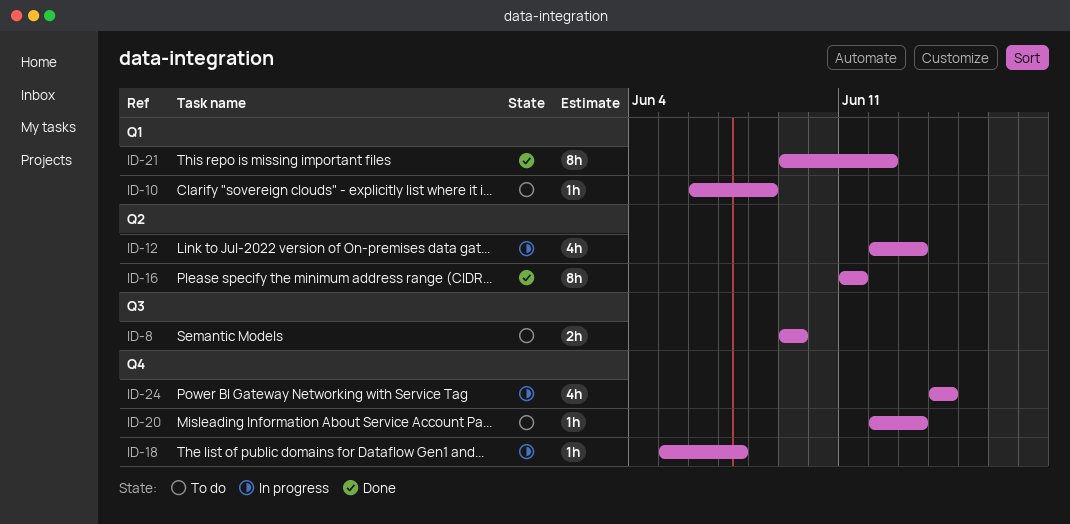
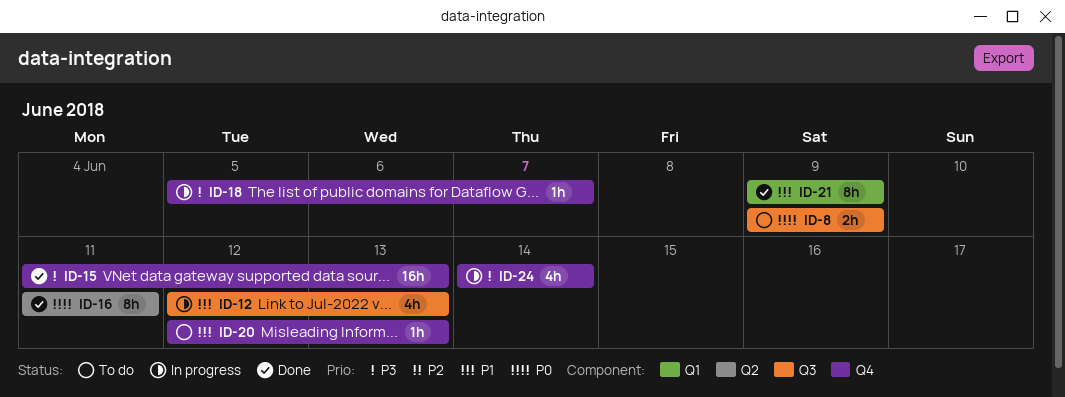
ID-10: present -> none
ID-12, label: Q2 -> Q3
ID-15: none -> present
ID-21, due: Jun 12 -> Jun 9

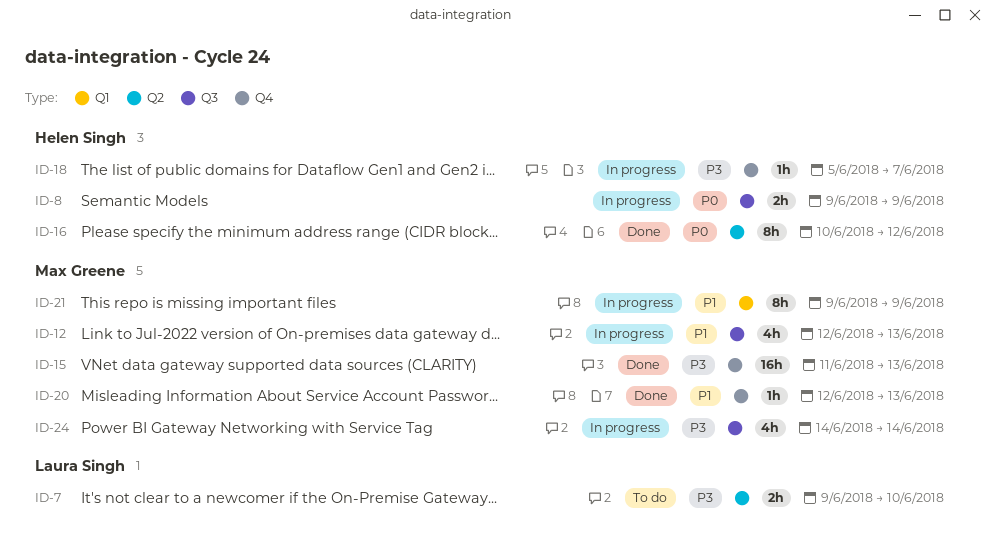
ID-7: none -> present
ID-8, status: To do -> In progress
ID-16, start: Jun 11 -> Jun 10
ID-16, due: Jun 11 -> Jun 12
ID-20, status: To do -> Done
ID-21, status: Done -> In progress
ID-24, label: Q4 -> Q3

